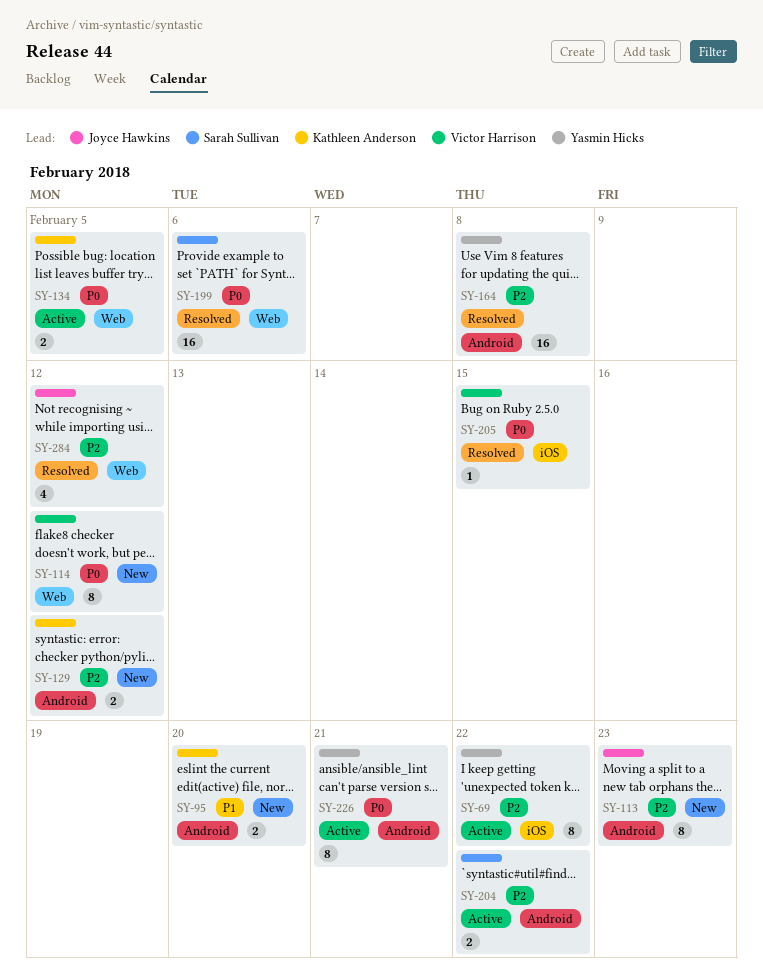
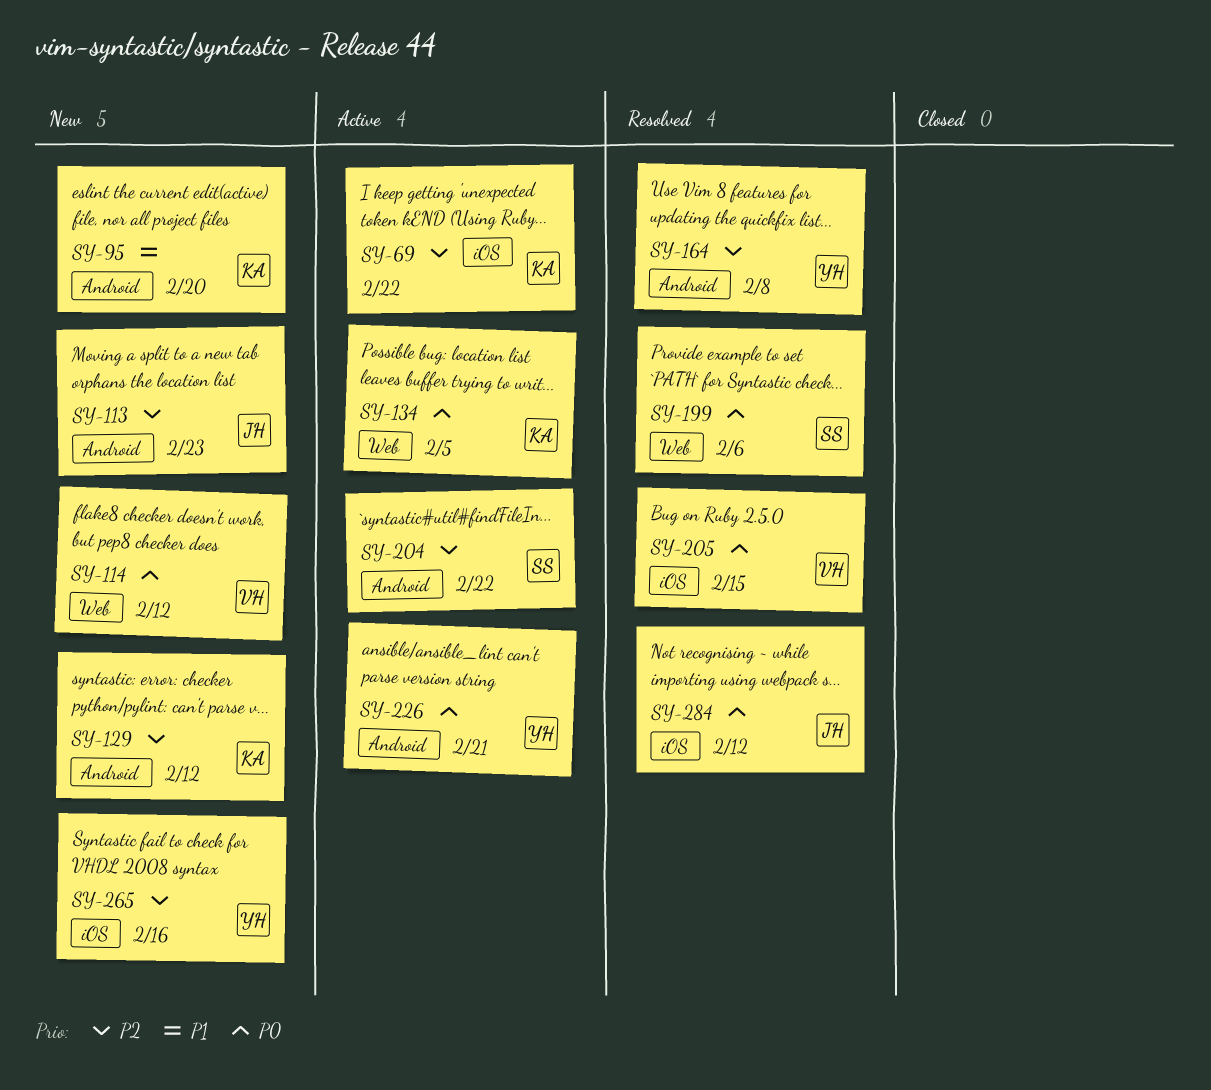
SY-69, owner: Yasmin Hicks -> Kathleen Anderson
SY-265: none -> present
SY-284, priority: P2 -> P0
SY-284, label: Web -> iOS

